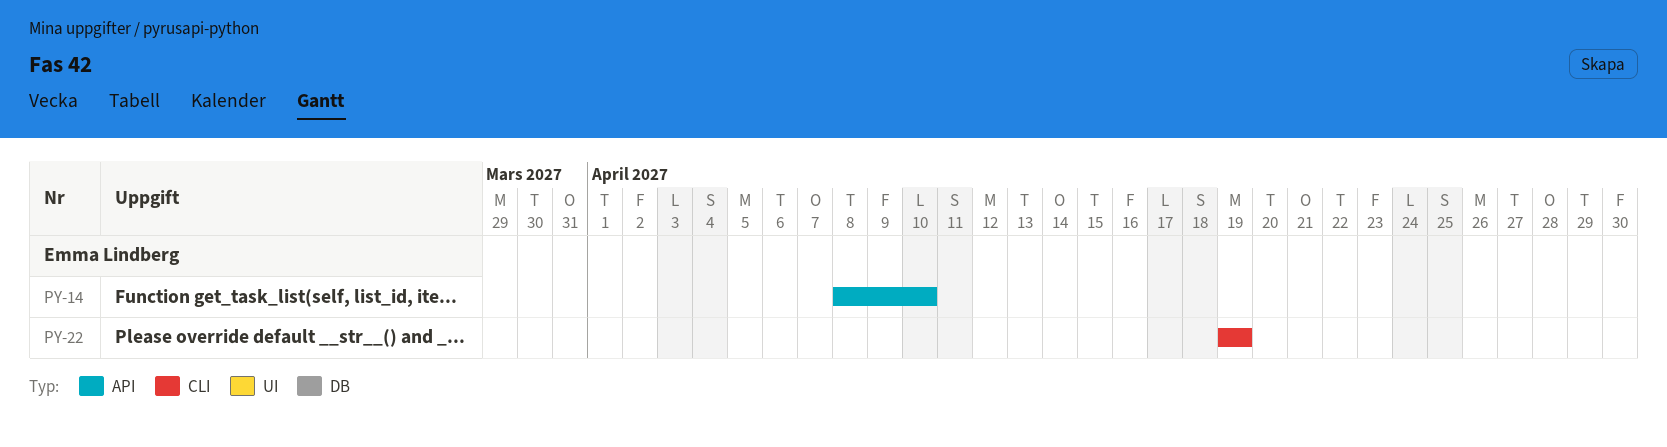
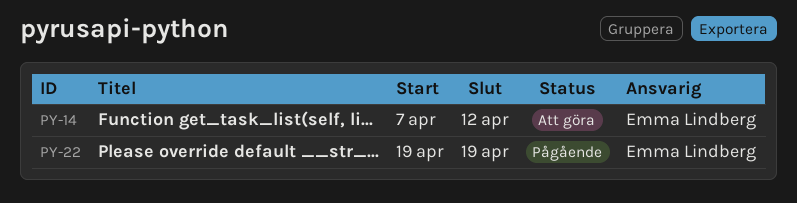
PY-14, start: Apr 8 -> Apr 7
PY-14, due: Apr 10 -> Apr 12

